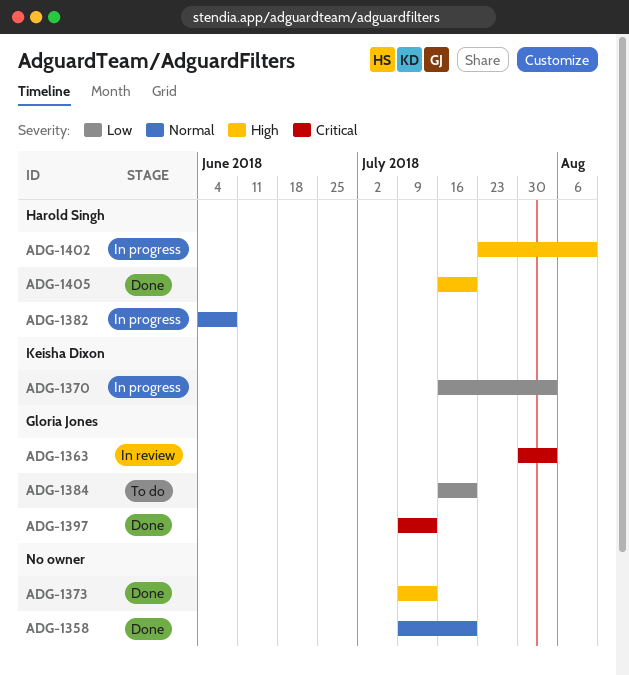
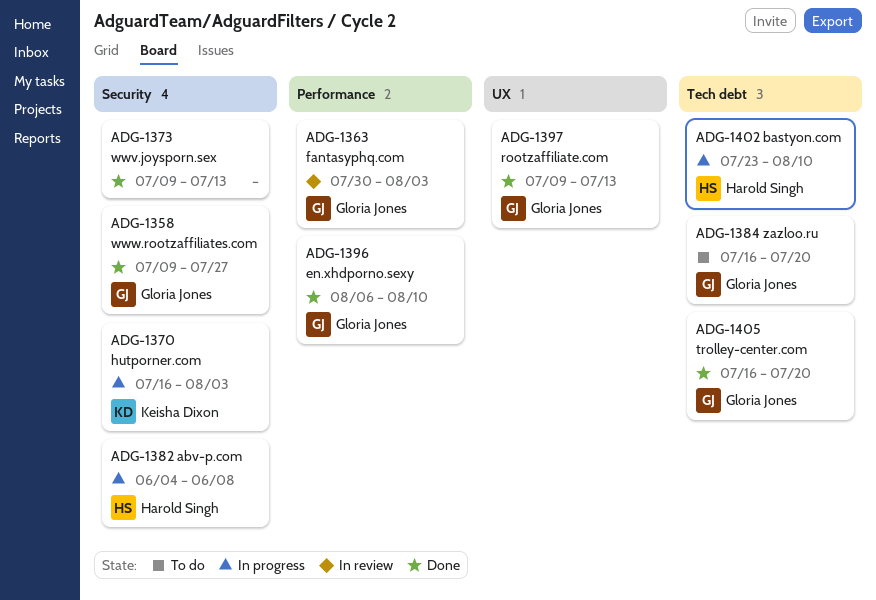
ADG-1358, owner: none -> Gloria Jones
ADG-1358, due: Jul 20 -> Jul 27
ADG-1396: none -> present
ADG-1405, owner: Harold Singh -> Gloria Jones

